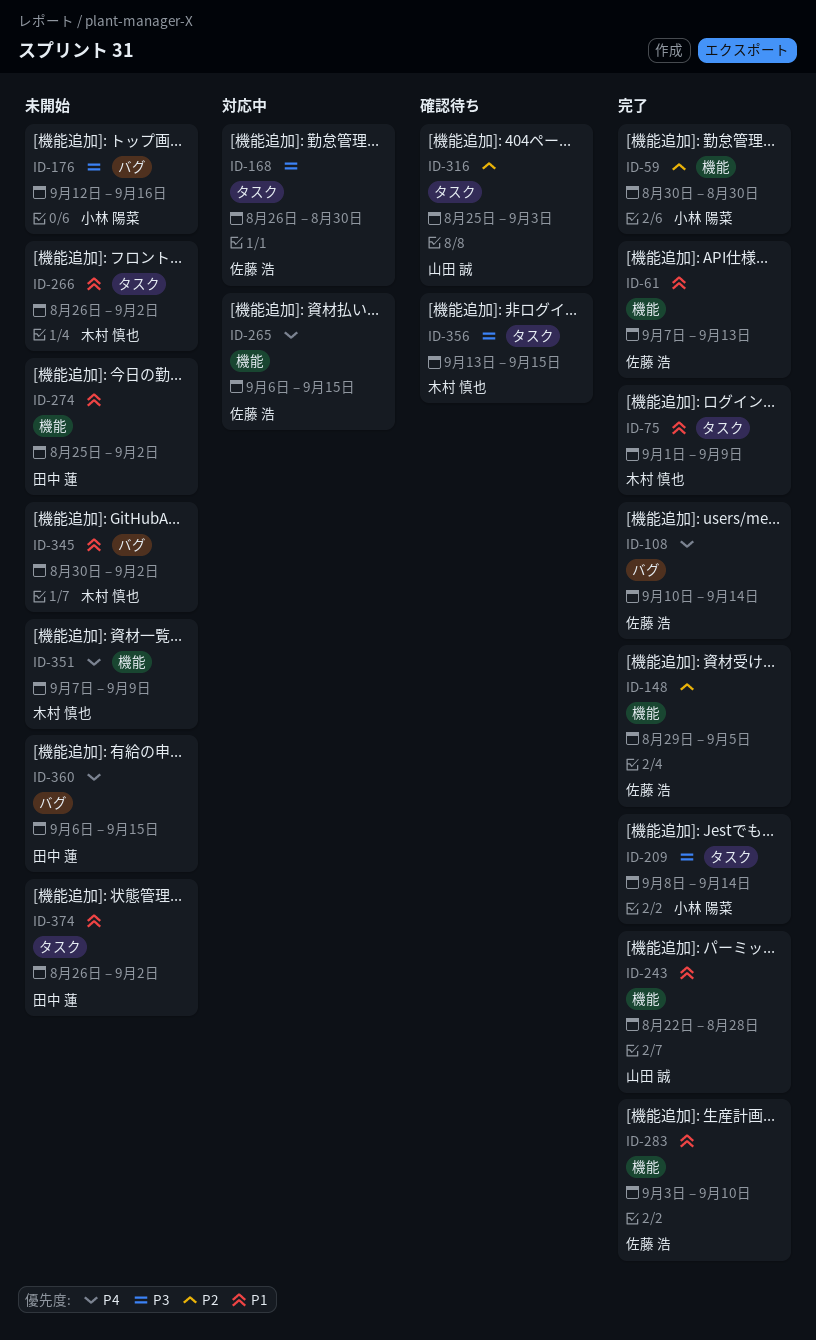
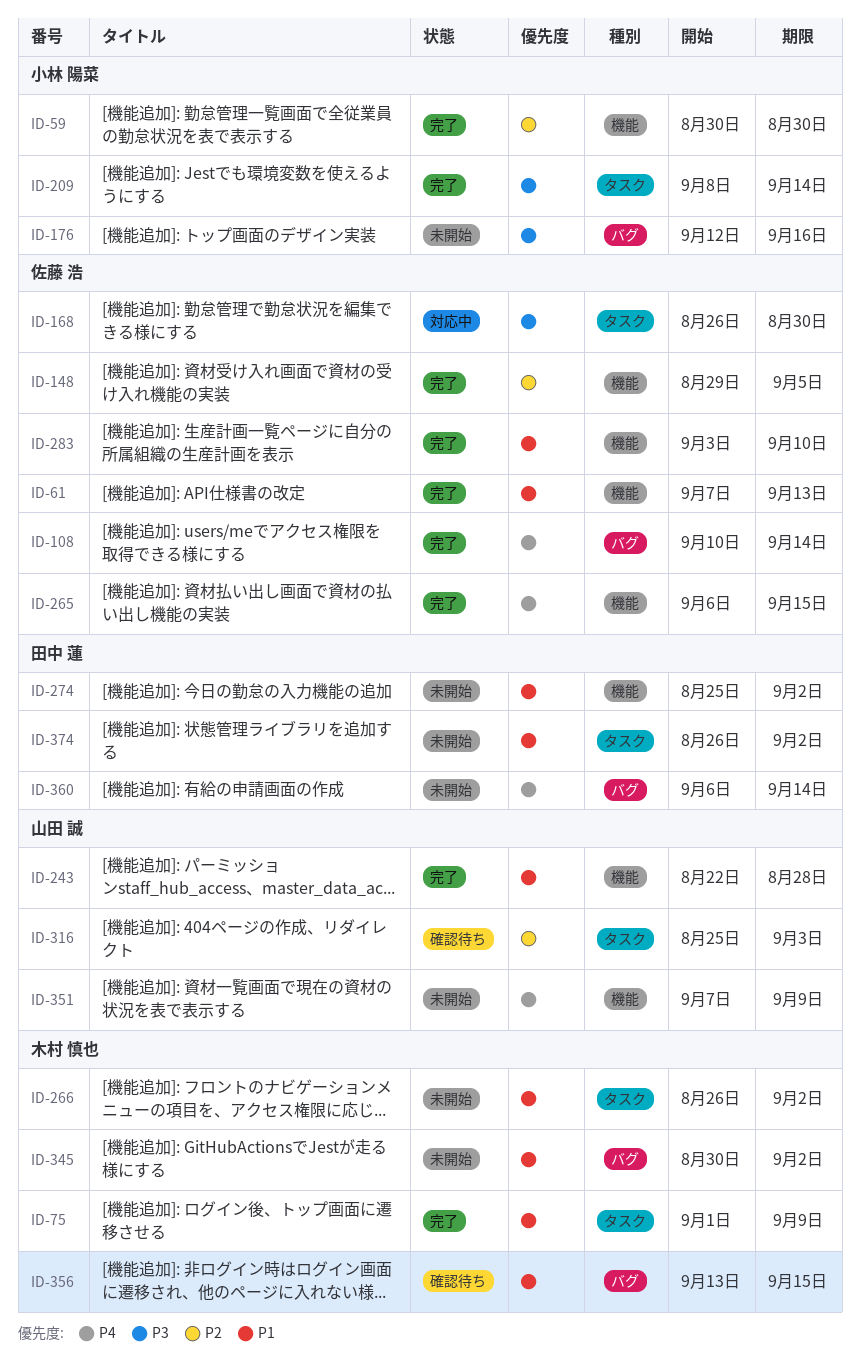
ID-265, status: 対応中 -> 完了
ID-351, owner: 木村 慎也 -> 山田 誠
ID-356, priority: P3 -> P1
ID-356, label: タスク -> バグ
ID-360, due: Sep 15 -> Sep 14

